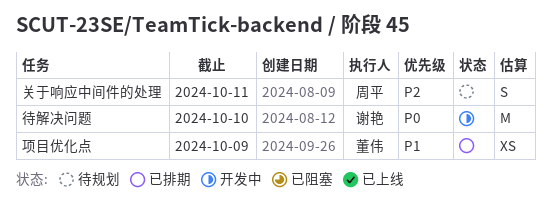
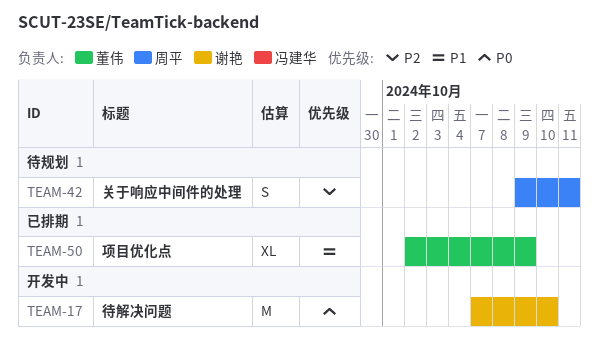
项目优化点, estimate: XS -> XL

